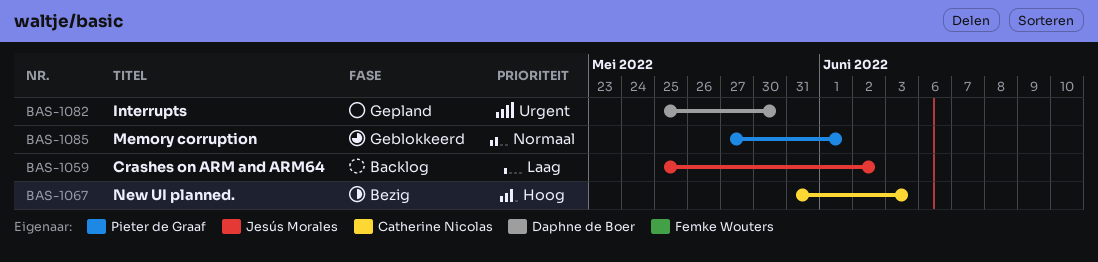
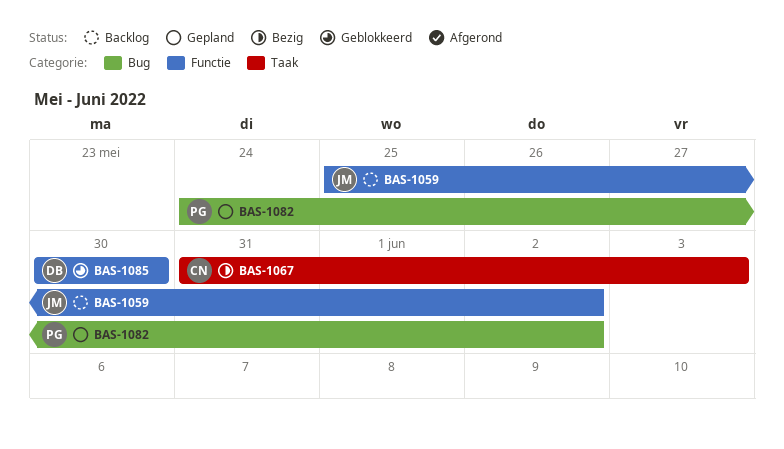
BAS-1082, owner: Daphne de Boer -> Pieter de Graaf
BAS-1082, start: May 25 -> May 24
BAS-1082, due: May 30 -> Jun 2
BAS-1085, owner: Pieter de Graaf -> Daphne de Boer
BAS-1085, start: May 27 -> May 30
BAS-1085, due: Jun 1 -> May 30

